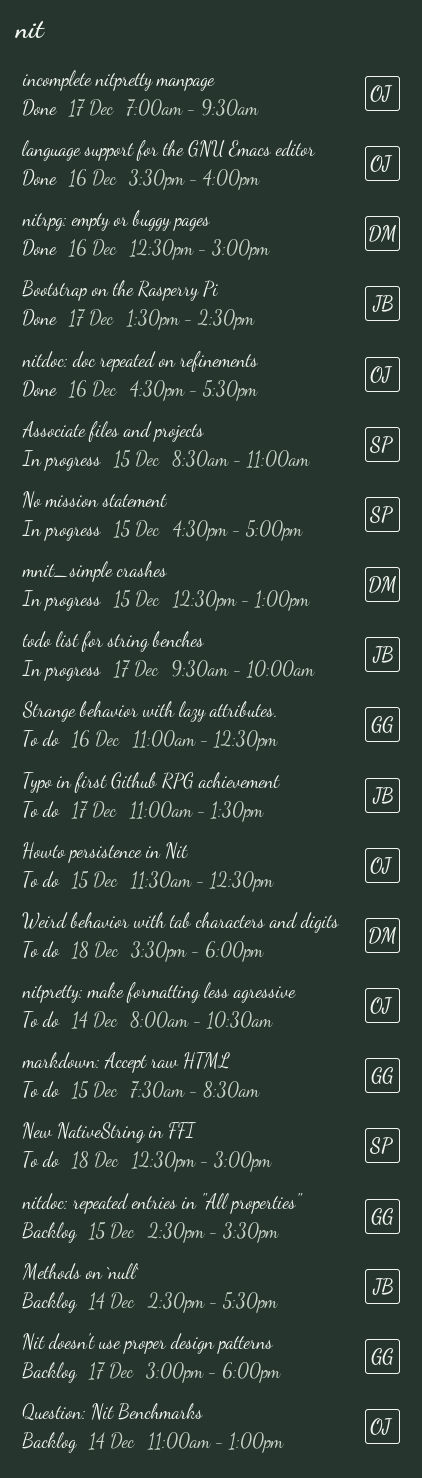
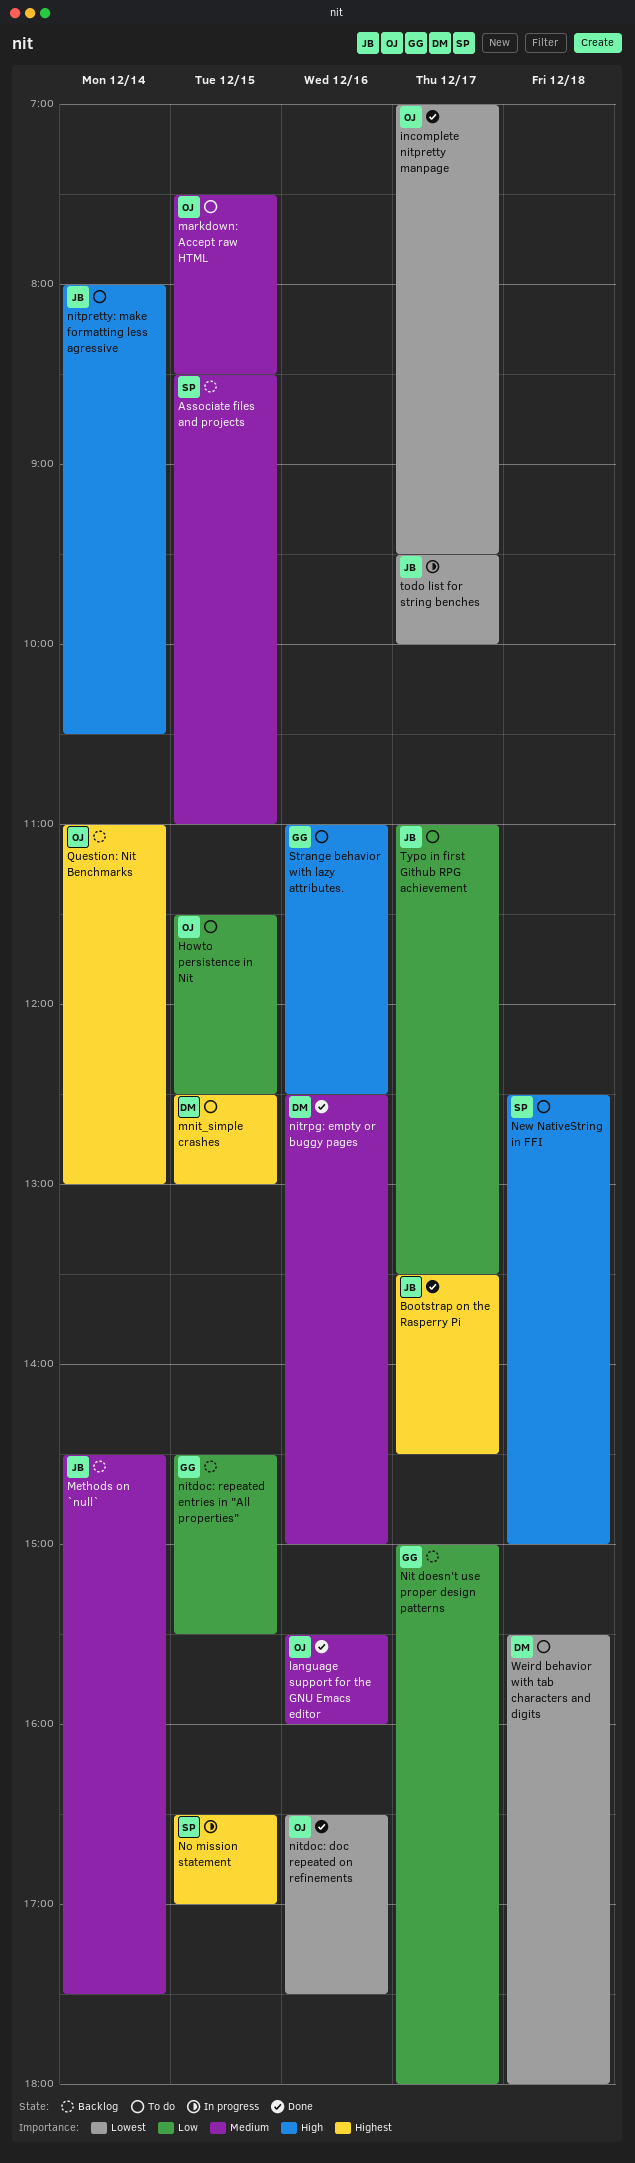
Associate files and projects, status: In progress -> Backlog
markdown: Accept raw HTML, owner: GG -> OJ
mnit_simple crashes, status: In progress -> To do
nitpretty: make formatting less agressive, owner: OJ -> JB

